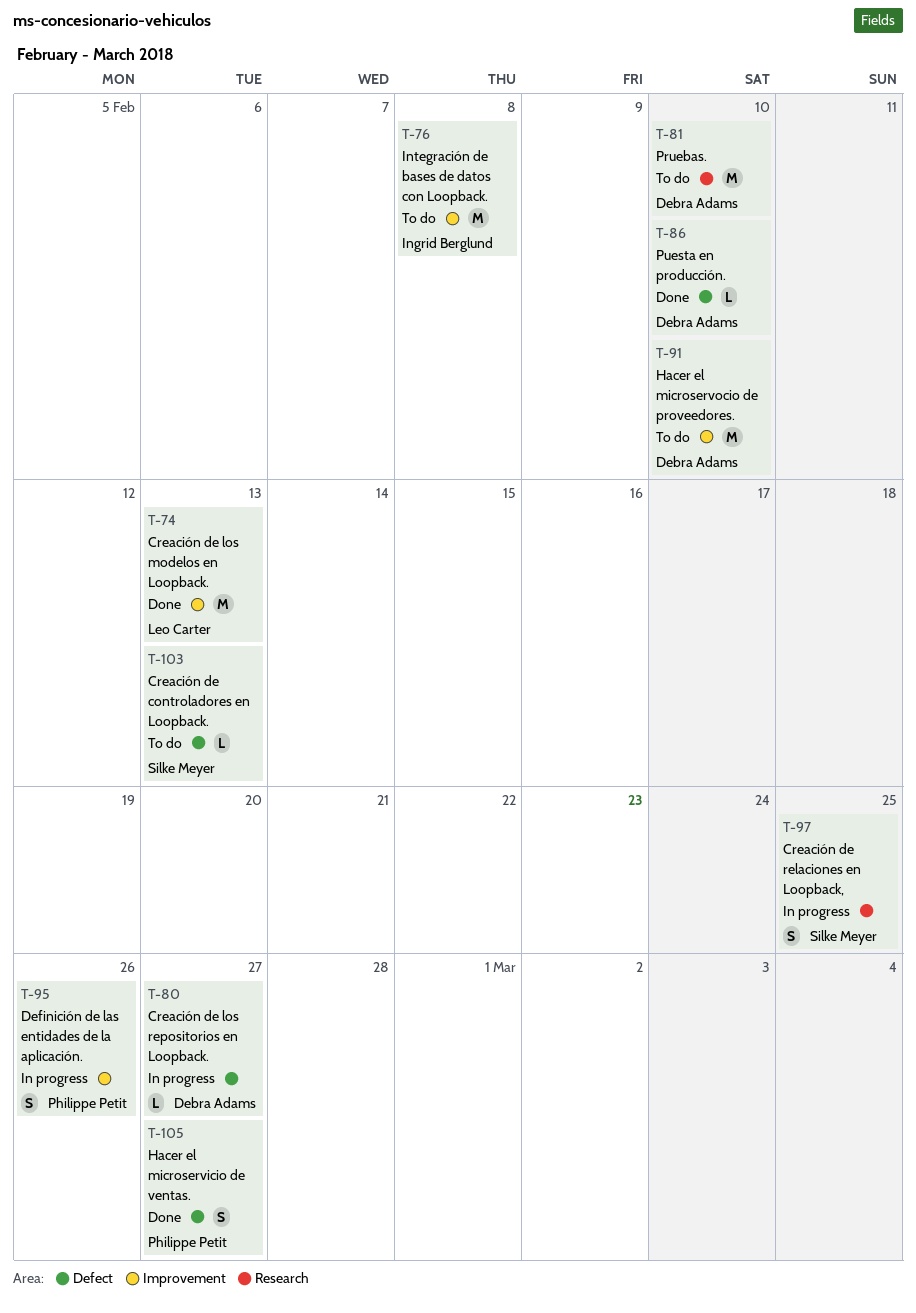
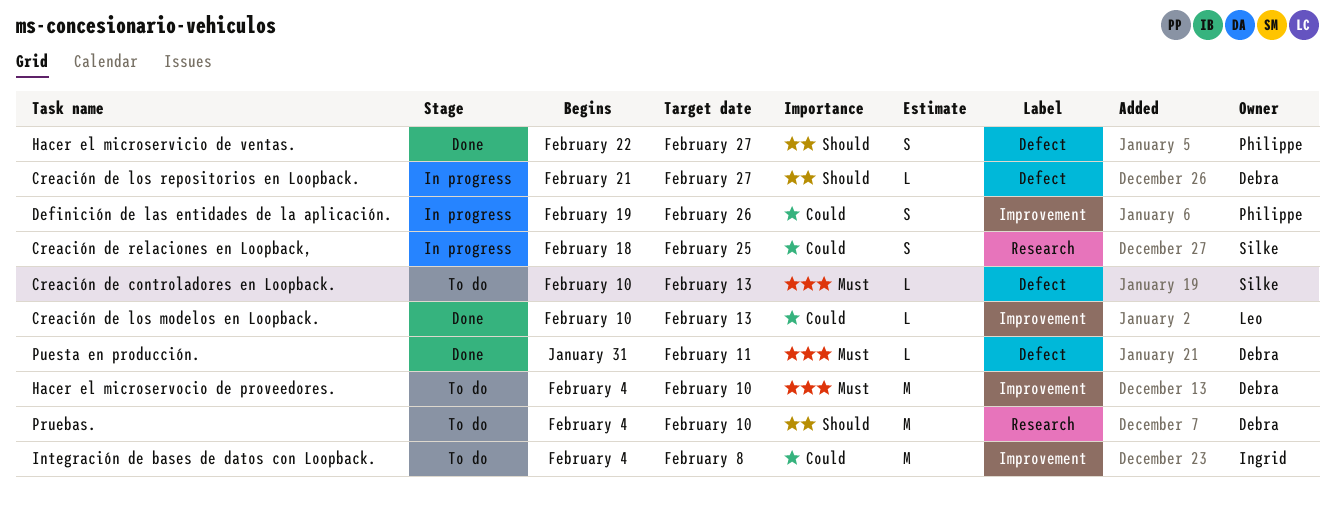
Creación de los modelos en Loopback., estimate: M -> L
Puesta en producción., due: Feb 10 -> Feb 11

